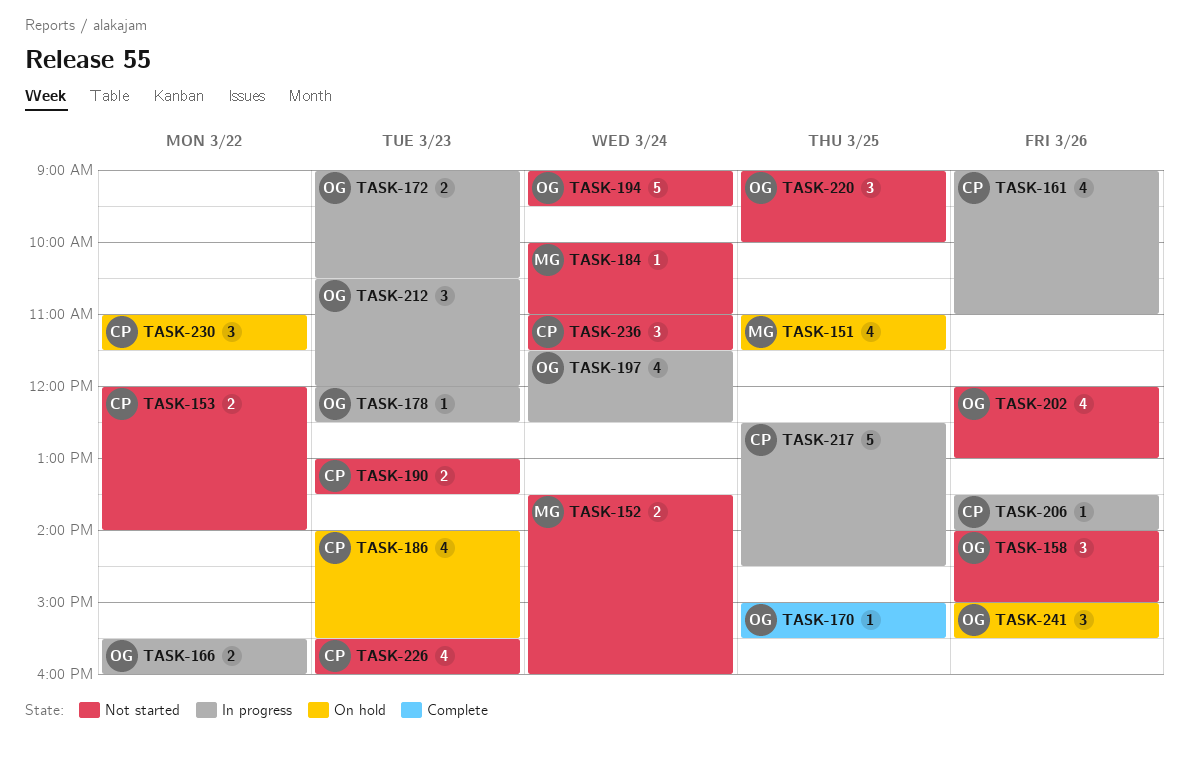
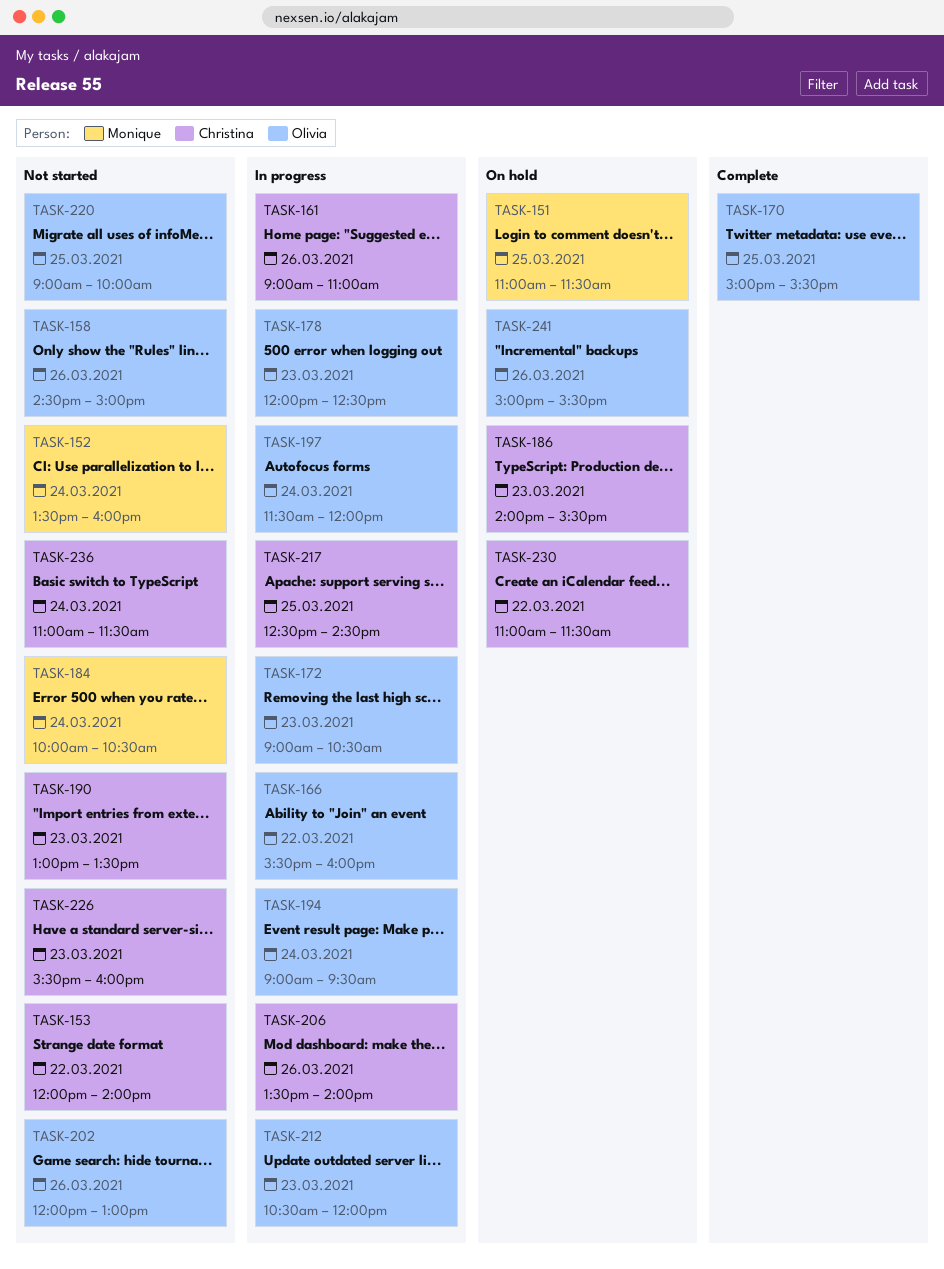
TASK-158, begins: 14:00 -> 14:30
TASK-184, ends: 11:00 -> 10:30
TASK-194, status: Not started -> In progress
TASK-197, ends: 12:30 -> 12:00

